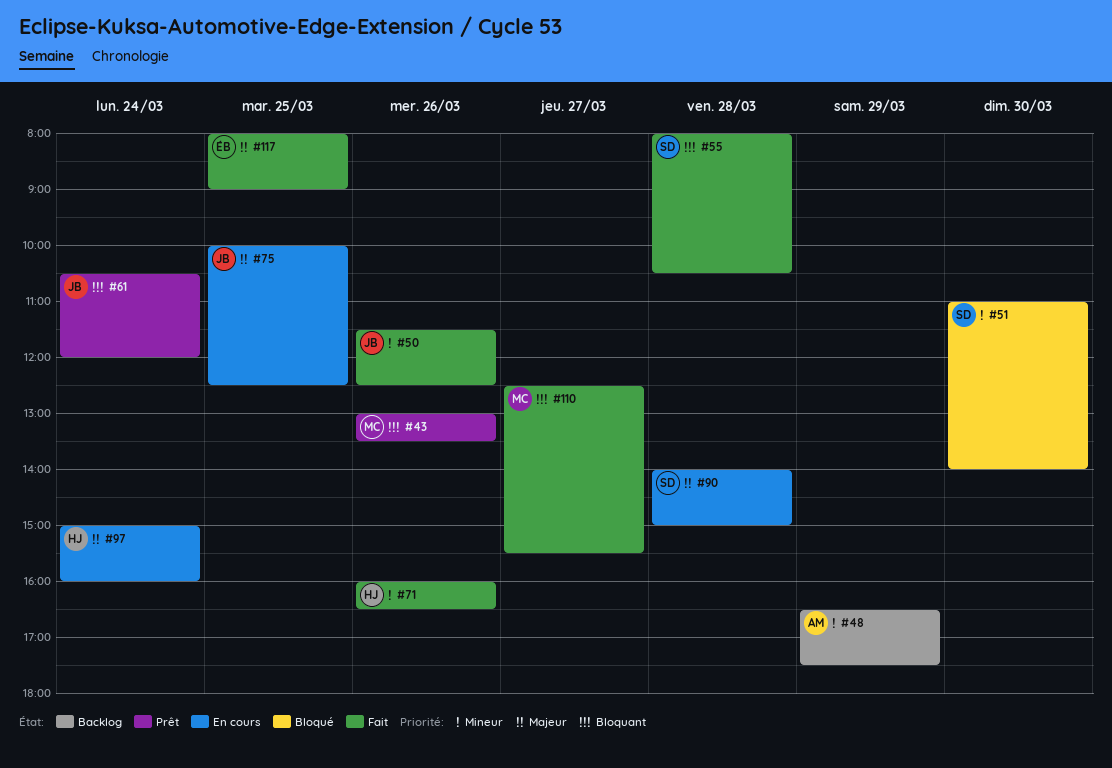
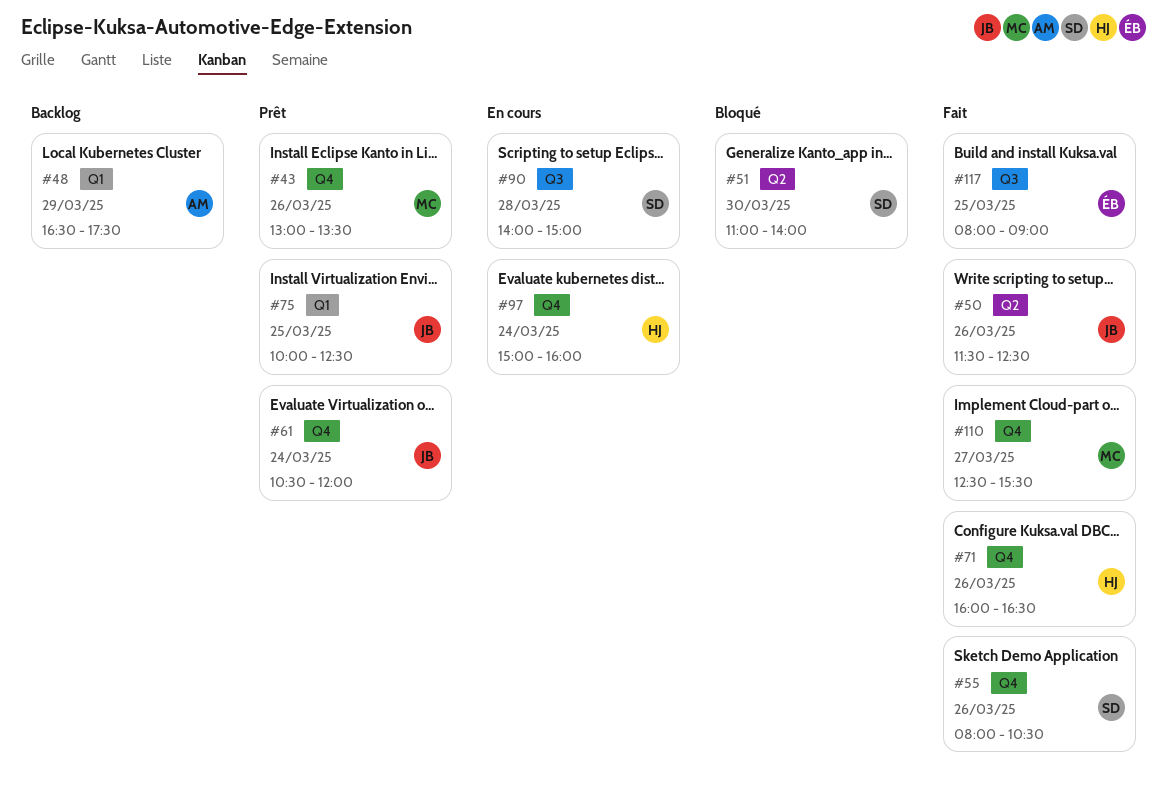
#55, day: Mar 28 -> Mar 26
#75, status: En cours -> Prêt

